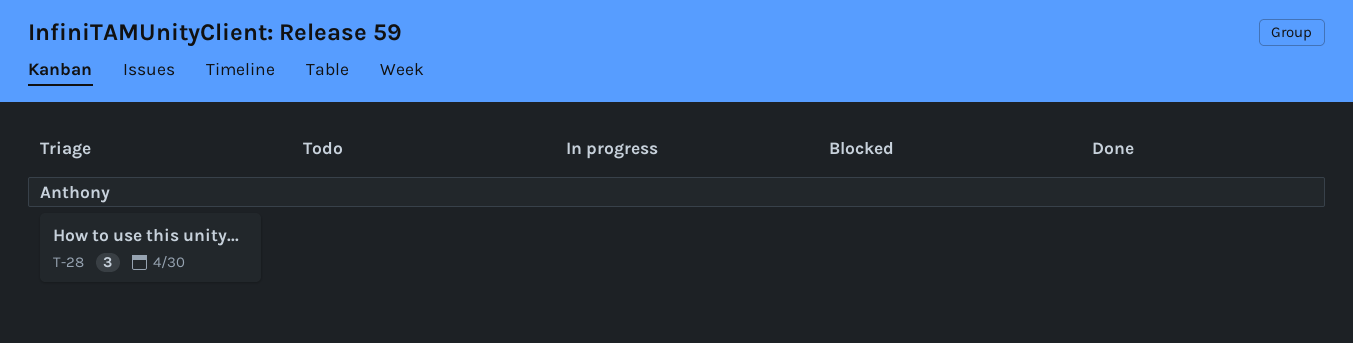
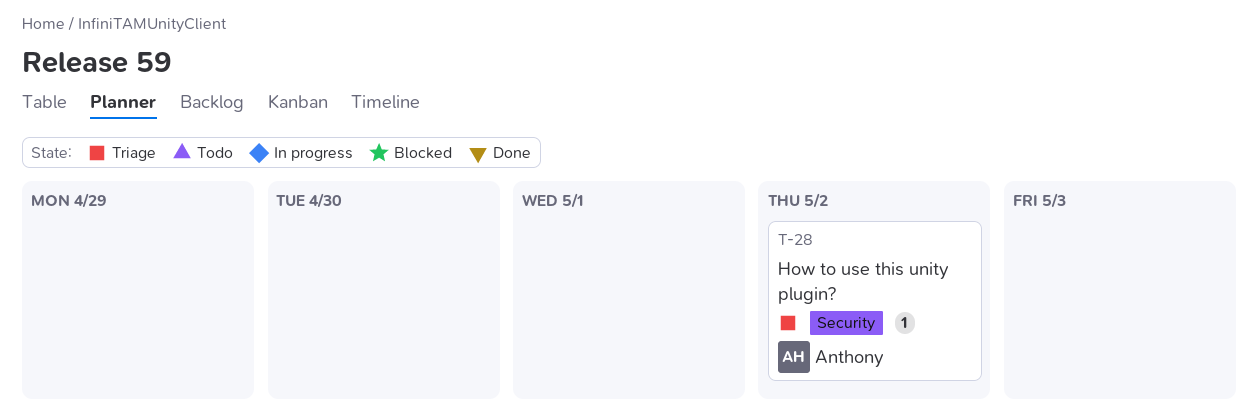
T-28, estimate: 3 -> 1
T-28, due: Apr 30 -> May 2

